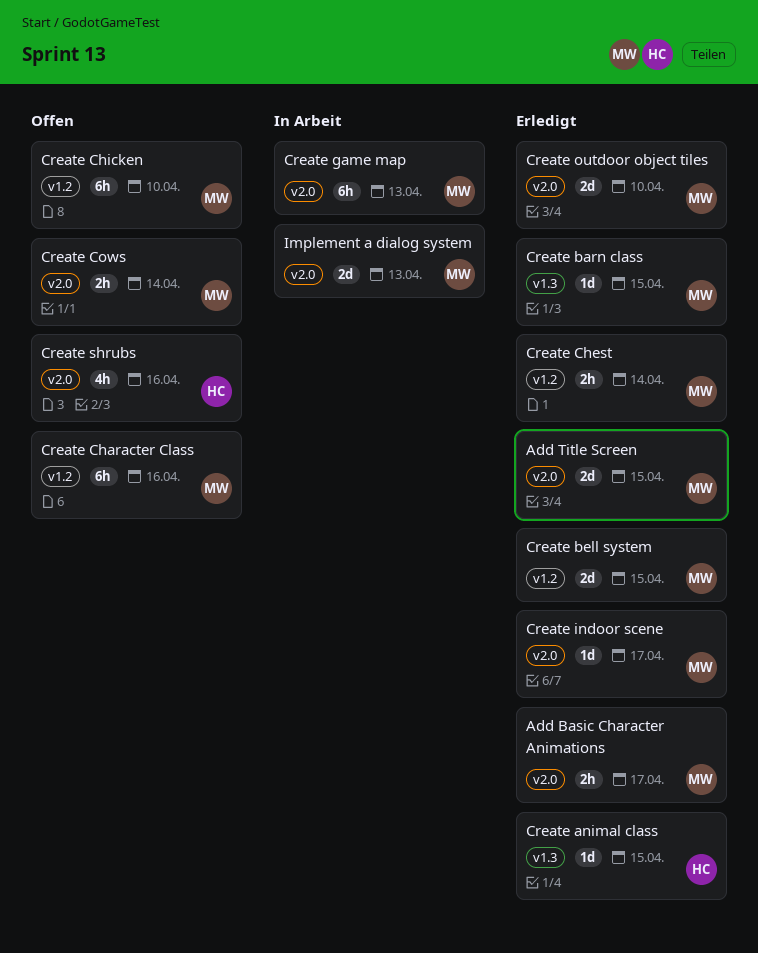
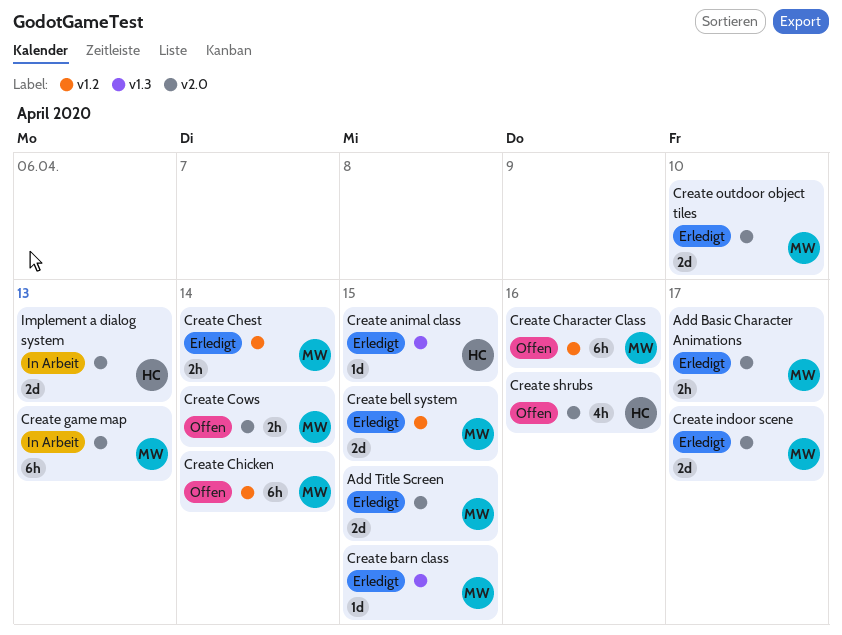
Create Chicken, due: Apr 10 -> Apr 14
Create indoor scene, estimate: 1d -> 2d
Implement a dialog system, owner: MW -> HC

